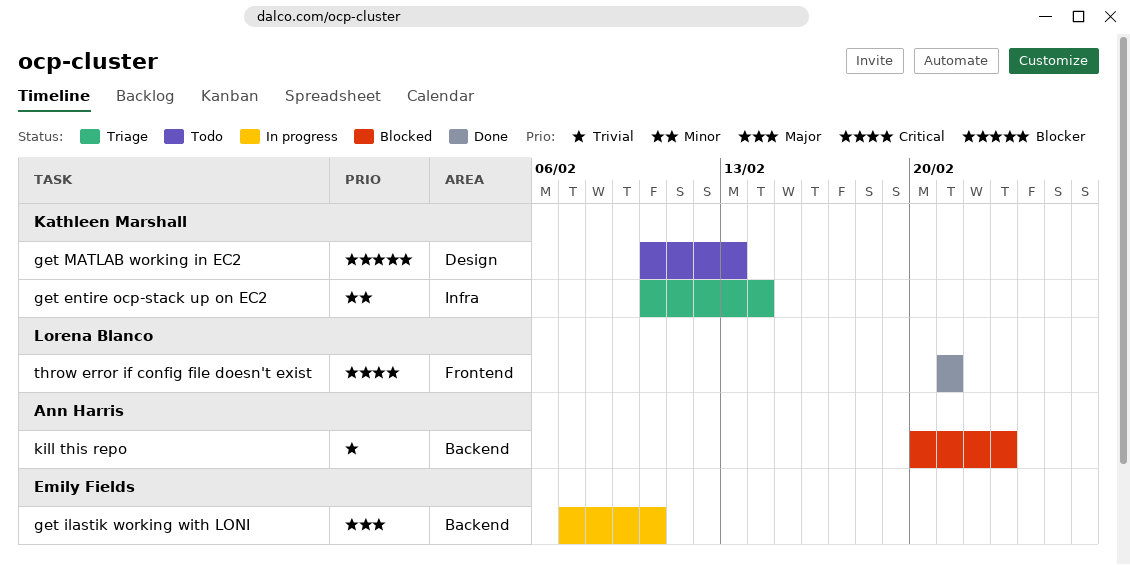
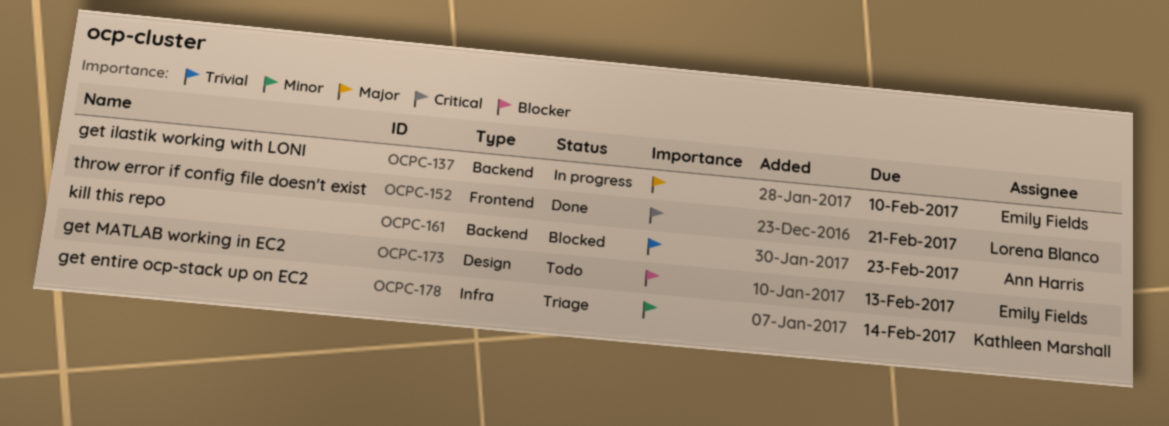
get MATLAB working in EC2, owner: Kathleen Marshall -> Emily Fields

